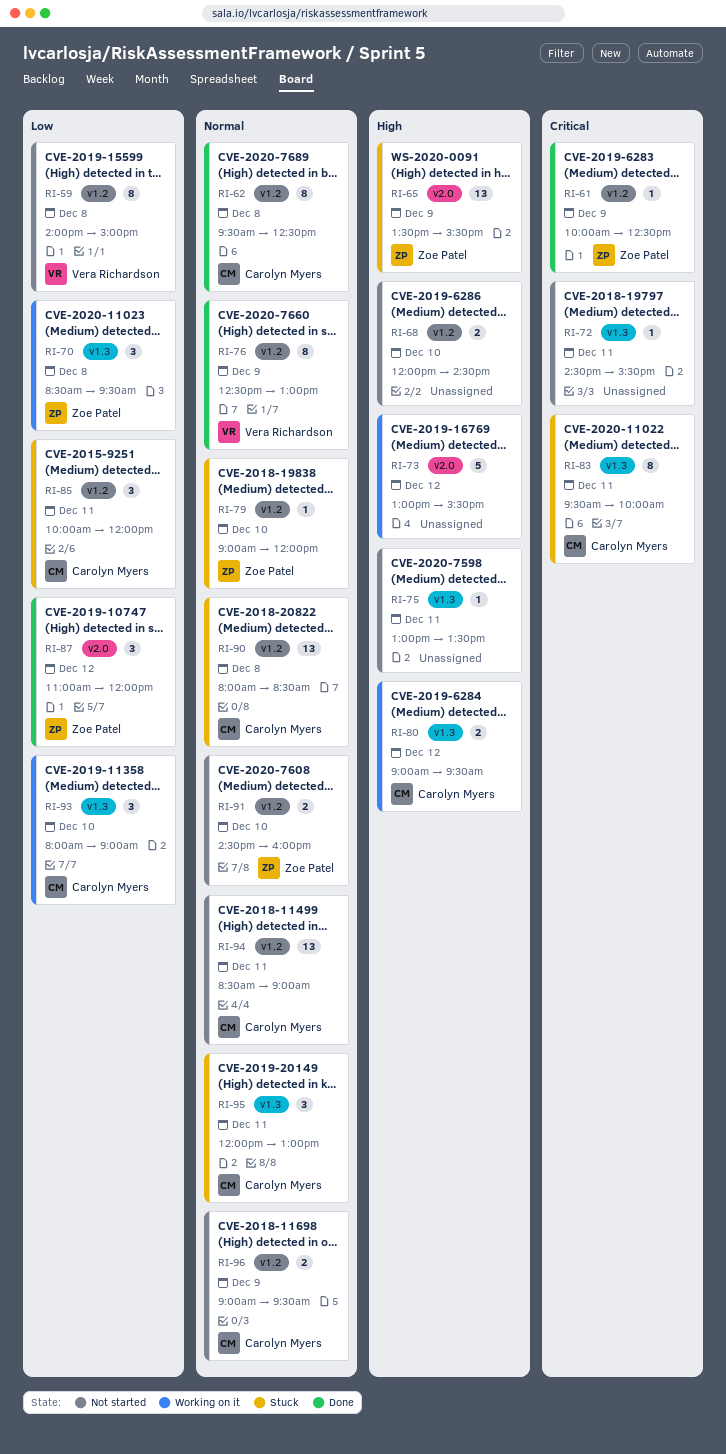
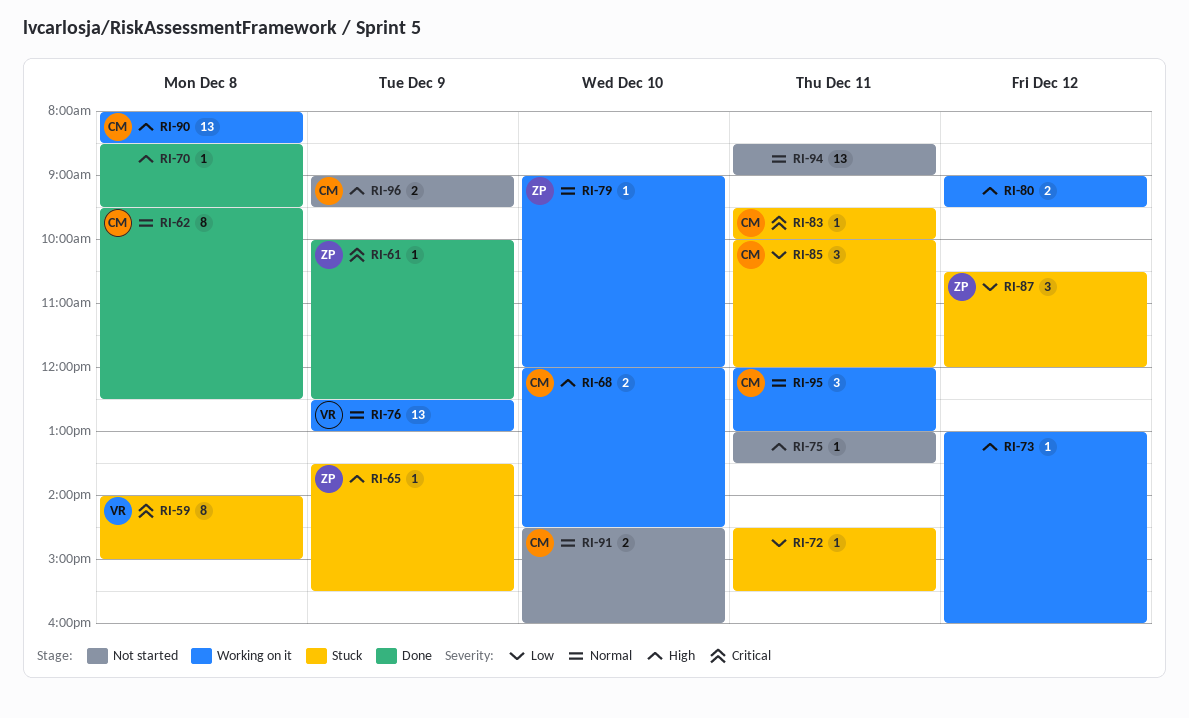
RI-59, status: Not started -> Stuck
RI-59, priority: Low -> Critical
RI-65, estimate: 13 -> 1
RI-68, status: Not started -> Working on it
RI-68, owner: none -> Carolyn Myers
RI-70, status: Working on it -> Done
RI-70, owner: Zoe Patel -> none
RI-70, priority: Low -> High
RI-70, estimate: 3 -> 1
RI-72, status: Not started -> Stuck
RI-72, priority: Critical -> Low
RI-73, estimate: 5 -> 1
RI-73, ends: 15:30 -> 16:00
RI-76, status: Done -> Working on it
RI-76, estimate: 8 -> 13
RI-79, status: Stuck -> Working on it
RI-80, owner: Carolyn Myers -> none
RI-83, estimate: 8 -> 1
RI-87, status: Done -> Stuck
RI-87, begins: 11:00 -> 10:30
RI-90, status: Stuck -> Working on it
RI-90, priority: Normal -> High
RI-91, owner: Zoe Patel -> Carolyn Myers
RI-93: present -> none
RI-94, owner: Carolyn Myers -> none
RI-95, status: Stuck -> Working on it
RI-96, priority: Normal -> High

